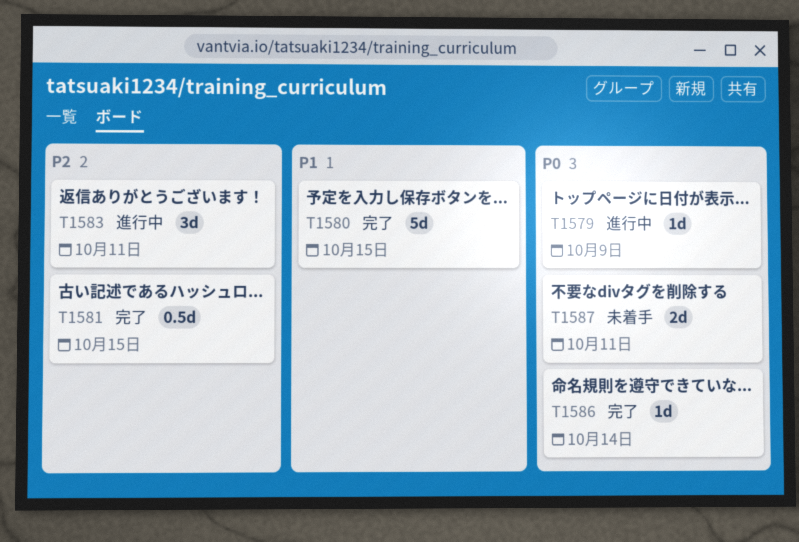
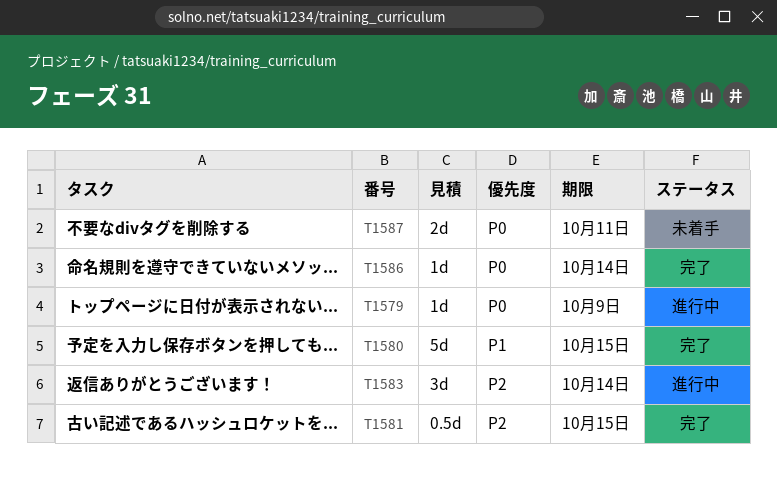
T1583, due: Oct 11 -> Oct 14

